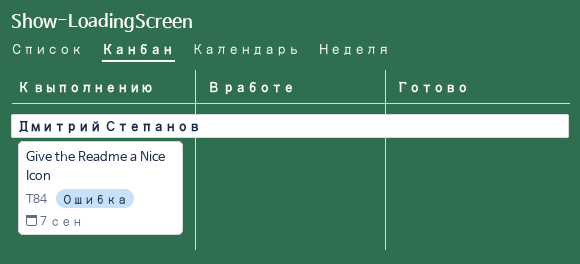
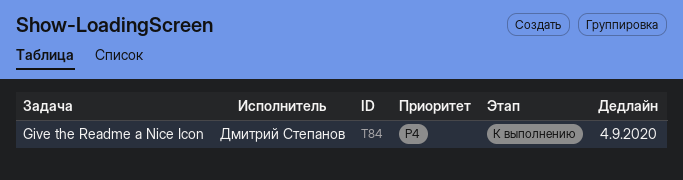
T84, due: Sep 7 -> Sep 4

